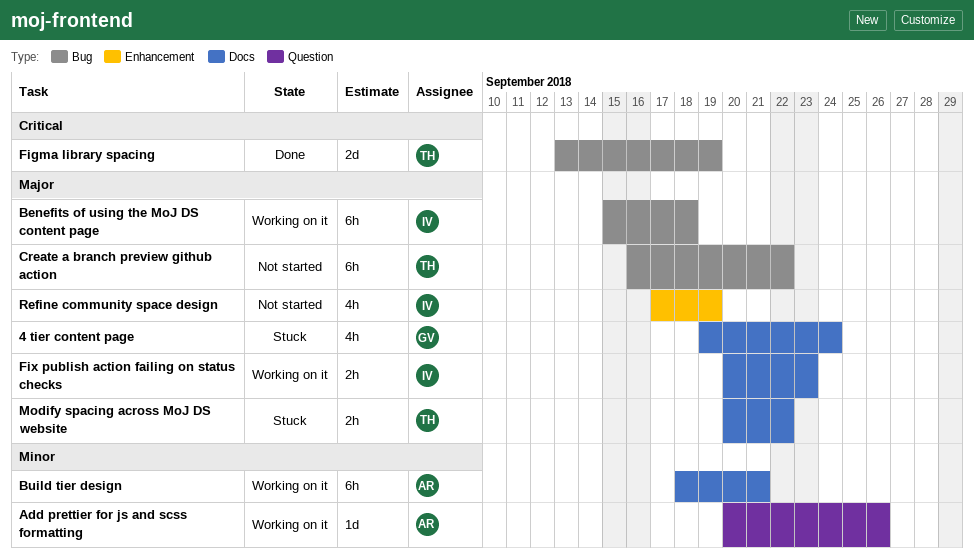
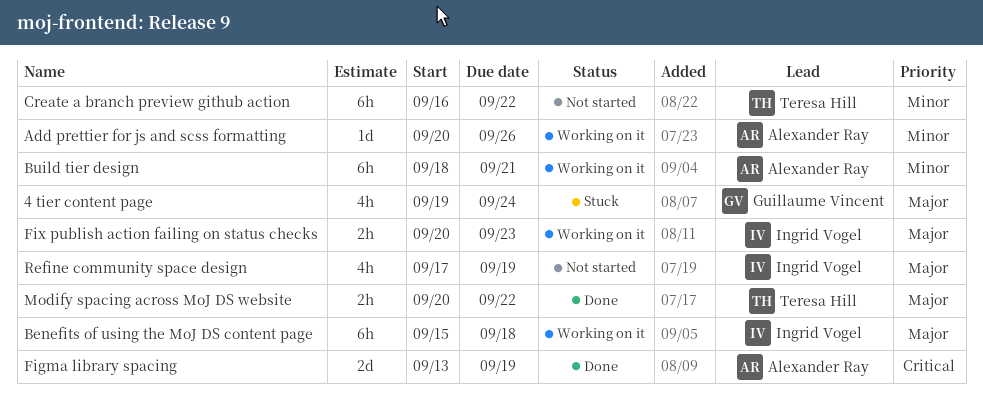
Create a branch preview github action, priority: Major -> Minor
Figma library spacing, owner: Teresa Hill -> Alexander Ray
Modify spacing across MoJ DS website, status: Stuck -> Done

